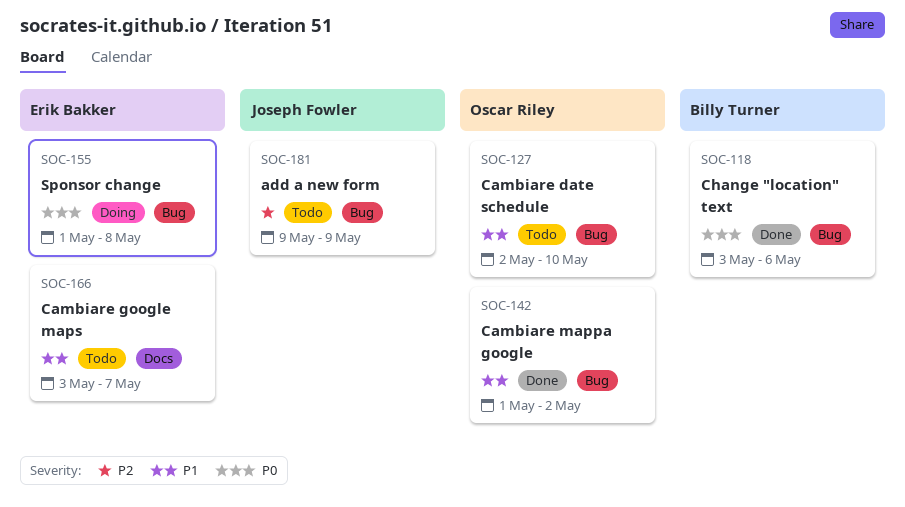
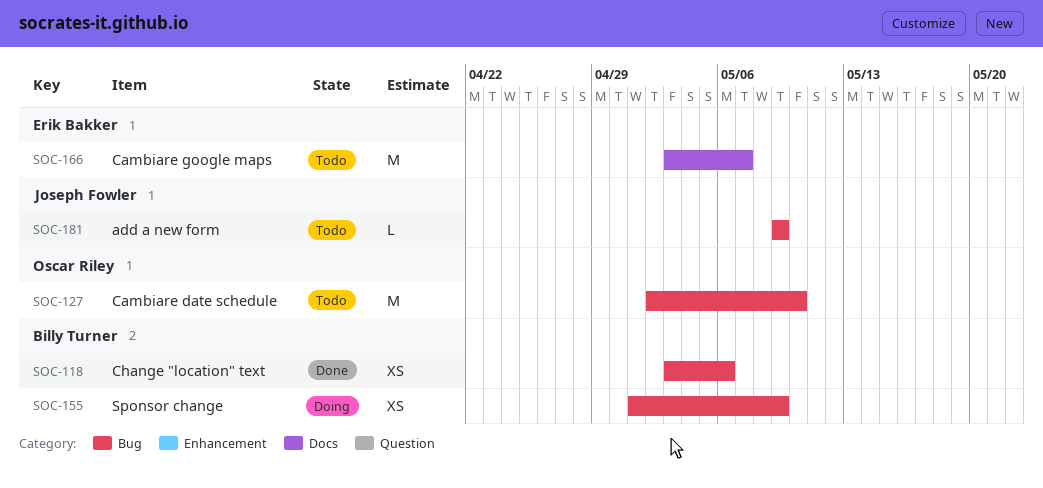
SOC-142: present -> none
SOC-155, owner: Erik Bakker -> Billy Turner
SOC-155, due: May 8 -> May 9

